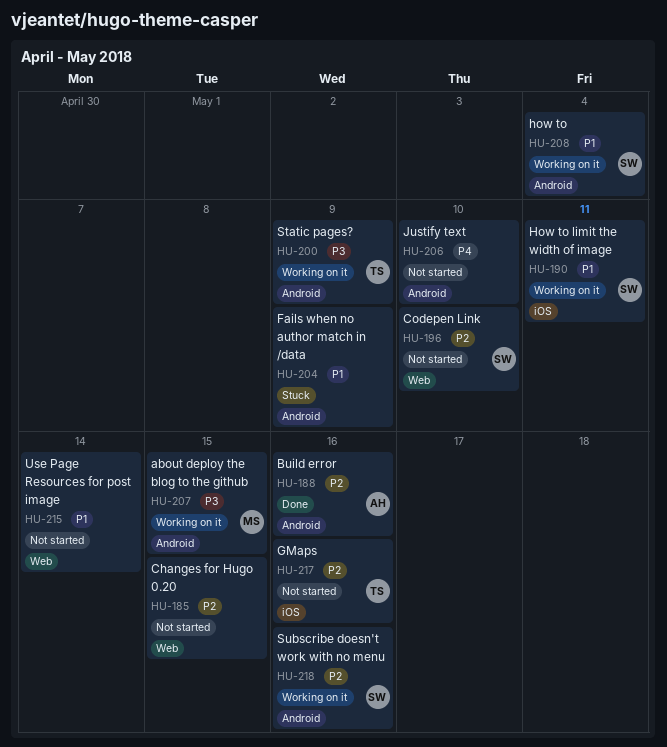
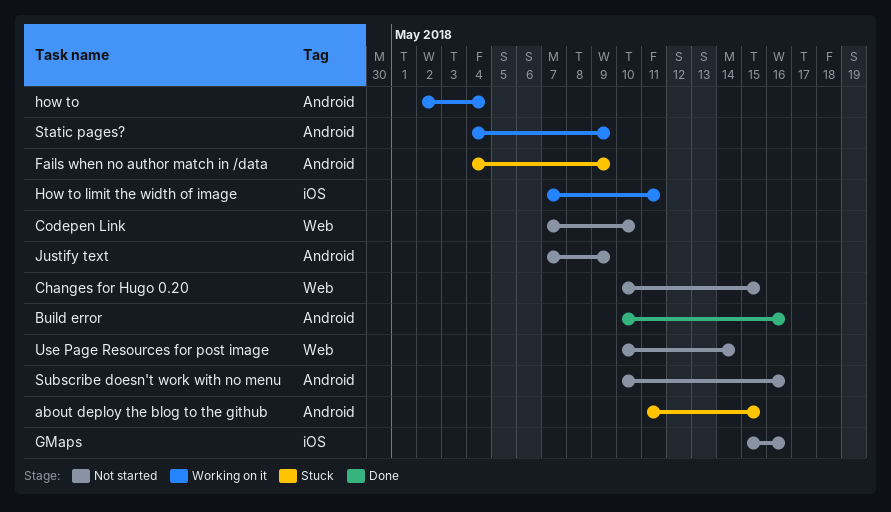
about deploy the blog to the github, status: Working on it -> Stuck
Justify text, due: May 10 -> May 9
Subscribe doesn't work with no menu, status: Working on it -> Not started

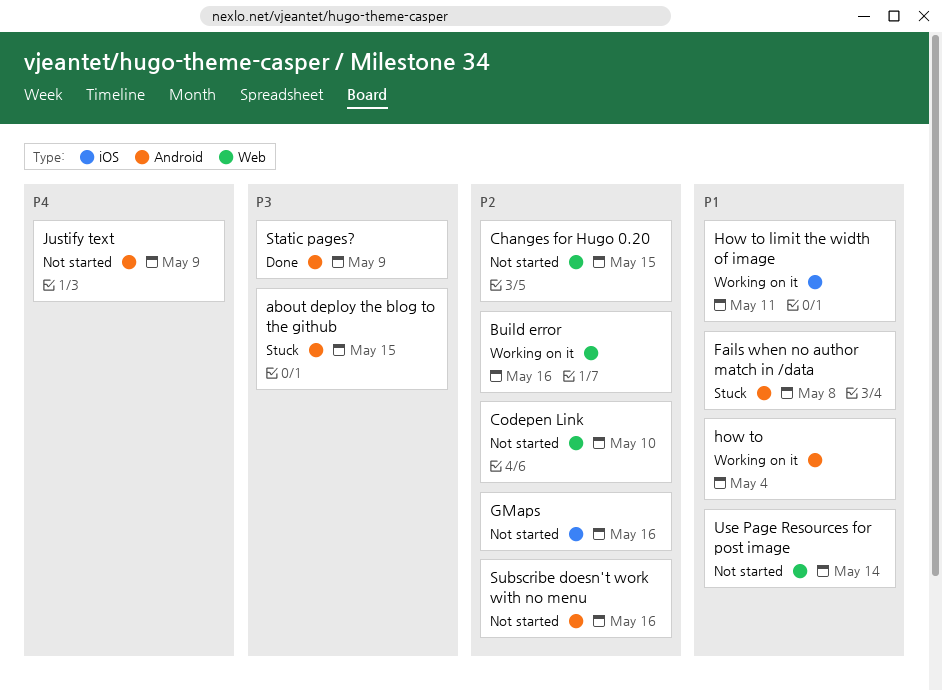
Build error, status: Done -> Working on it
Build error, label: Android -> Web
Fails when no author match in /data, due: May 9 -> May 8
Static pages?, status: Working on it -> Done

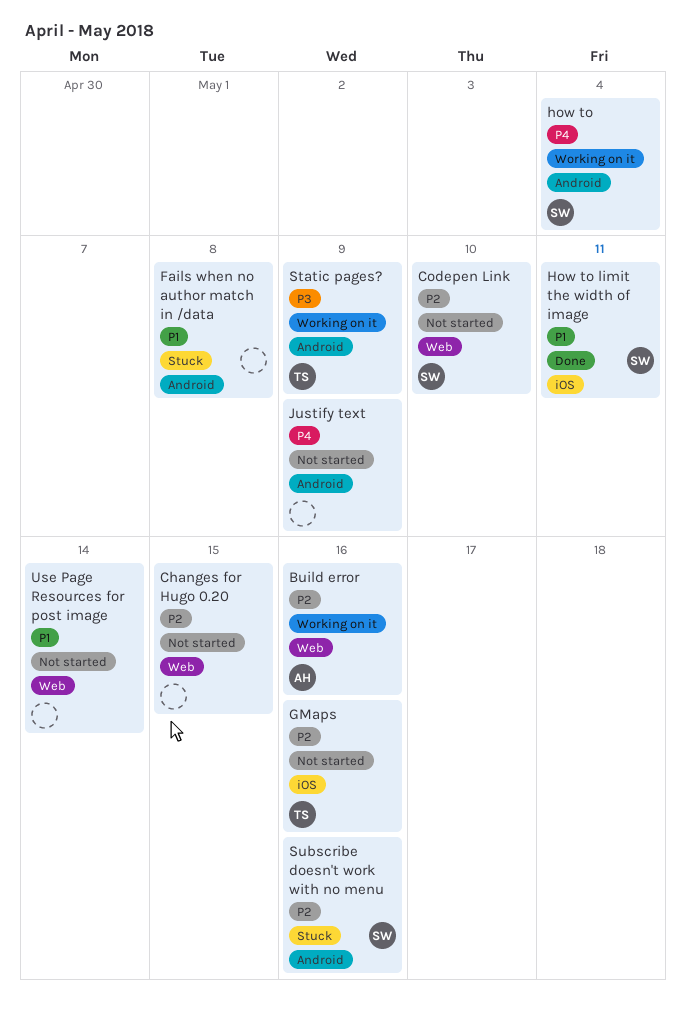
about deploy the blog to the github: present -> none
how to, priority: P1 -> P4
How to limit the width of image, status: Working on it -> Done
Static pages?, status: Done -> Working on it
Subscribe doesn't work with no menu, status: Not started -> Stuck

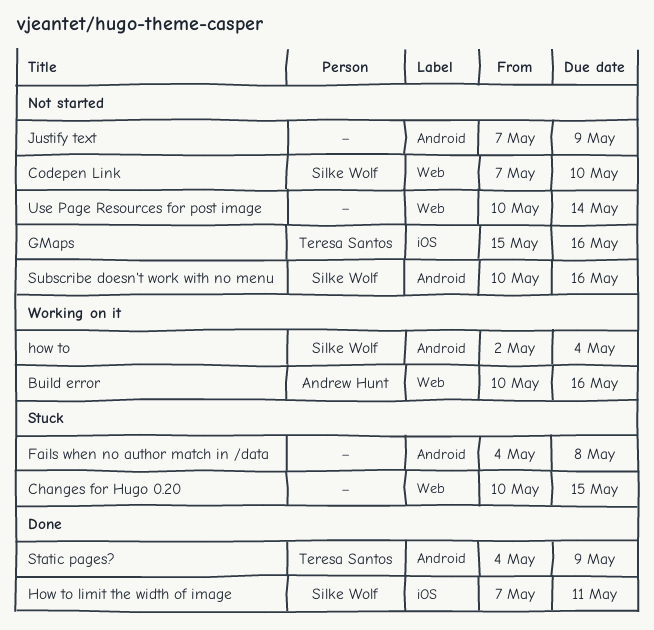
Changes for Hugo 0.20, status: Not started -> Stuck
Static pages?, status: Working on it -> Done
Subscribe doesn't work with no menu, status: Stuck -> Not started

